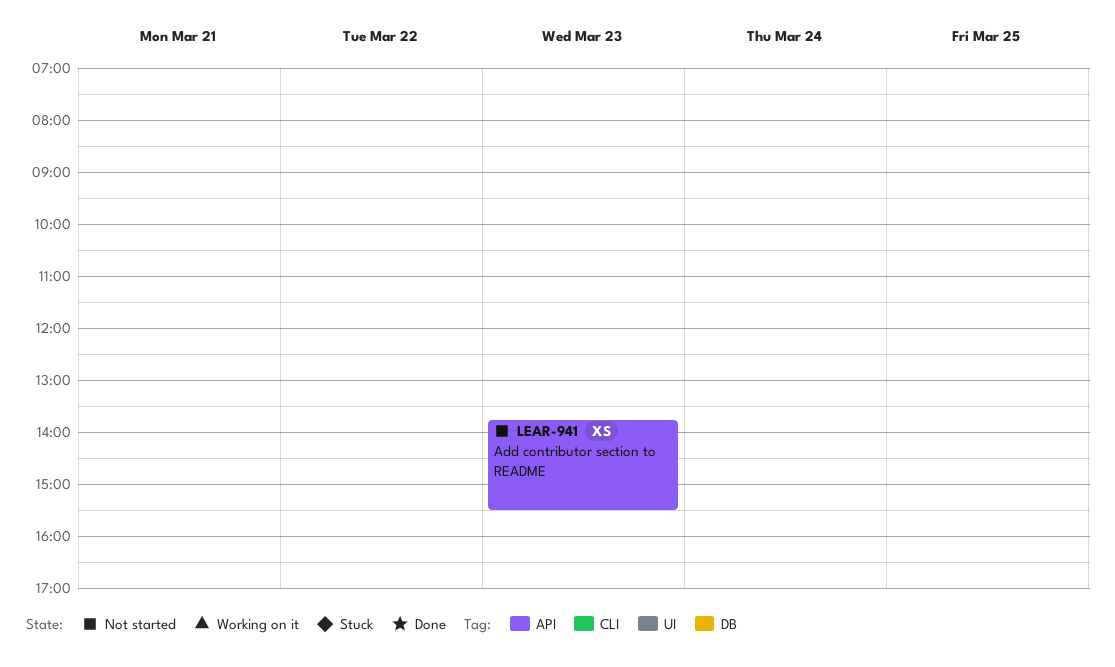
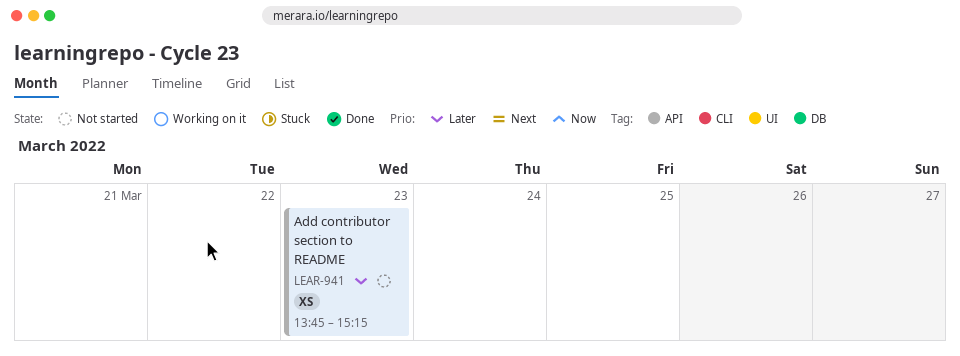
LEAR-941, ends: 15:30 -> 15:15

